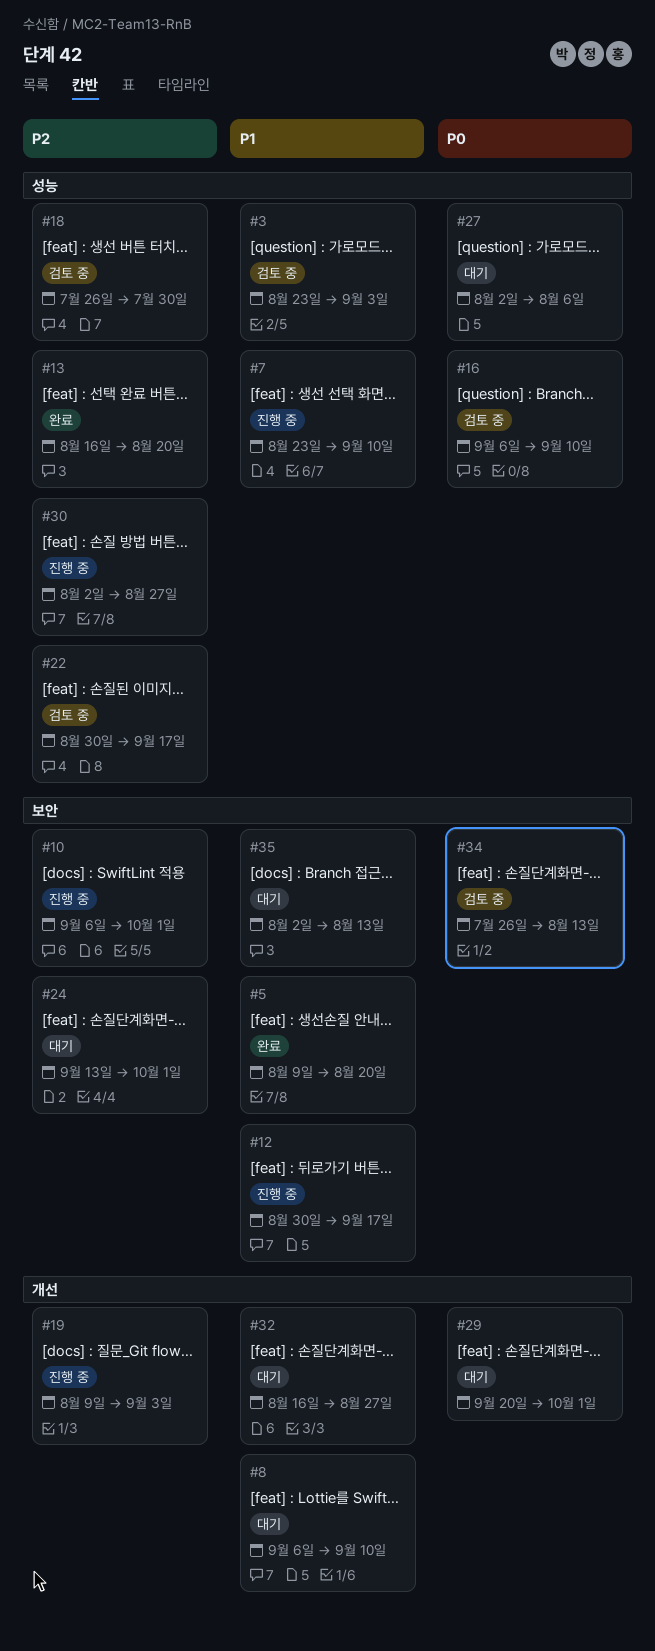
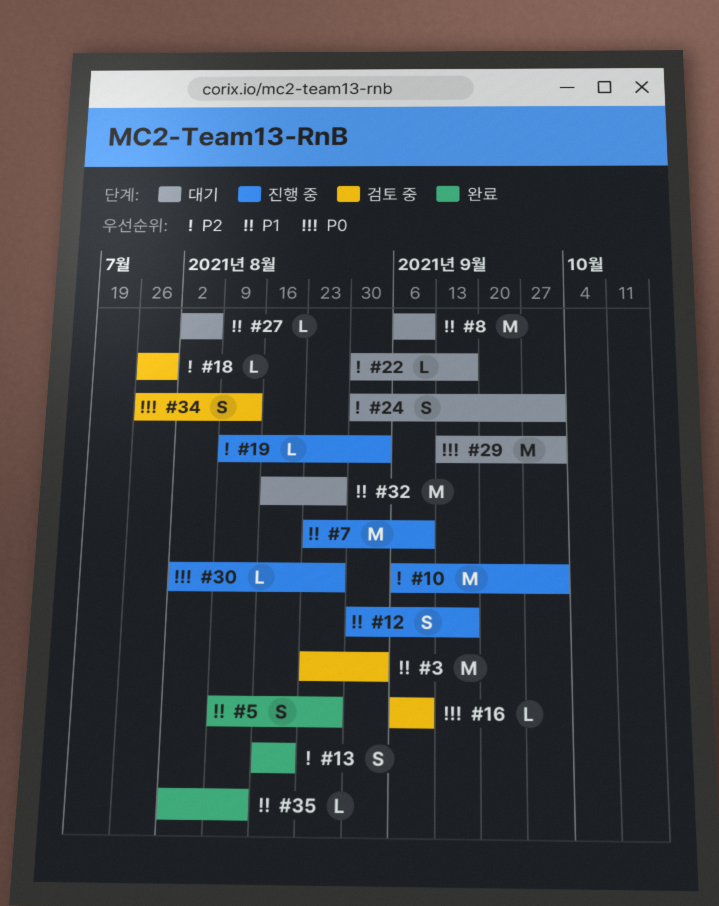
#5, due: Aug 20 -> Aug 27
#22, status: 검토 중 -> 대기
#24, start: Sep 13 -> Aug 30
#27, priority: P0 -> P1
#29, start: Sep 20 -> Sep 13
#30, priority: P2 -> P0
#35, status: 대기 -> 완료

